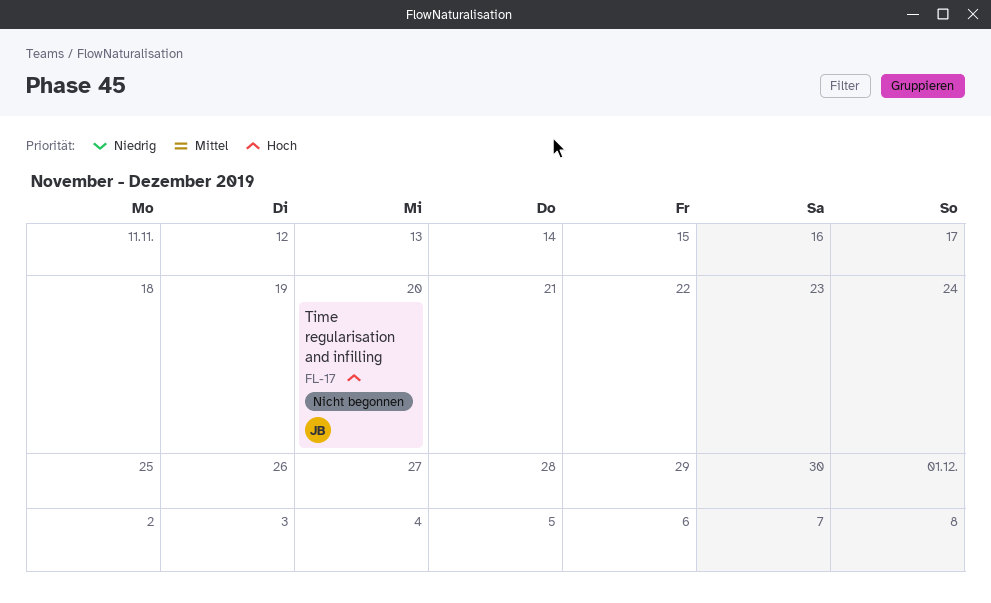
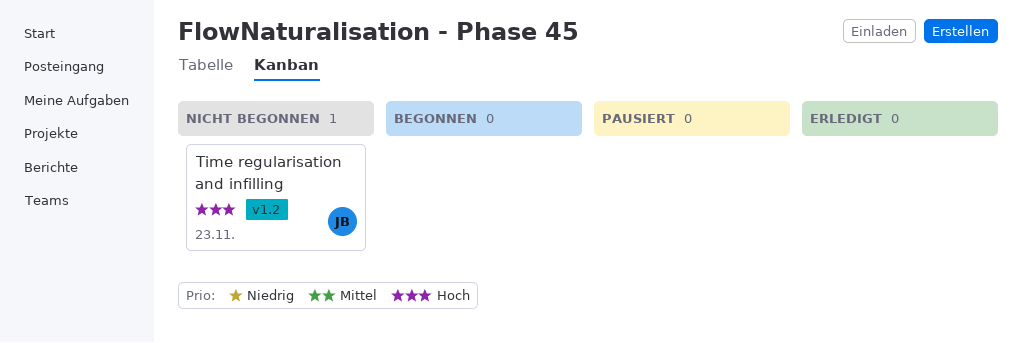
Time regularisation and infilling, due: Nov 20 -> Nov 23

